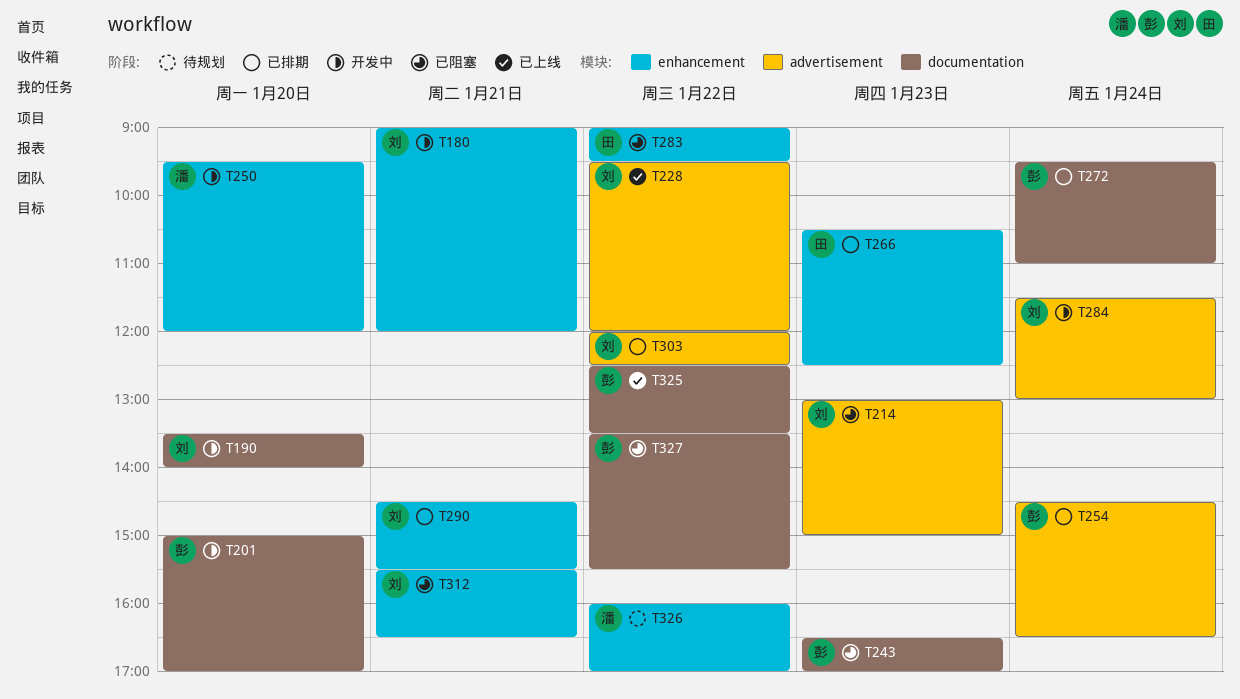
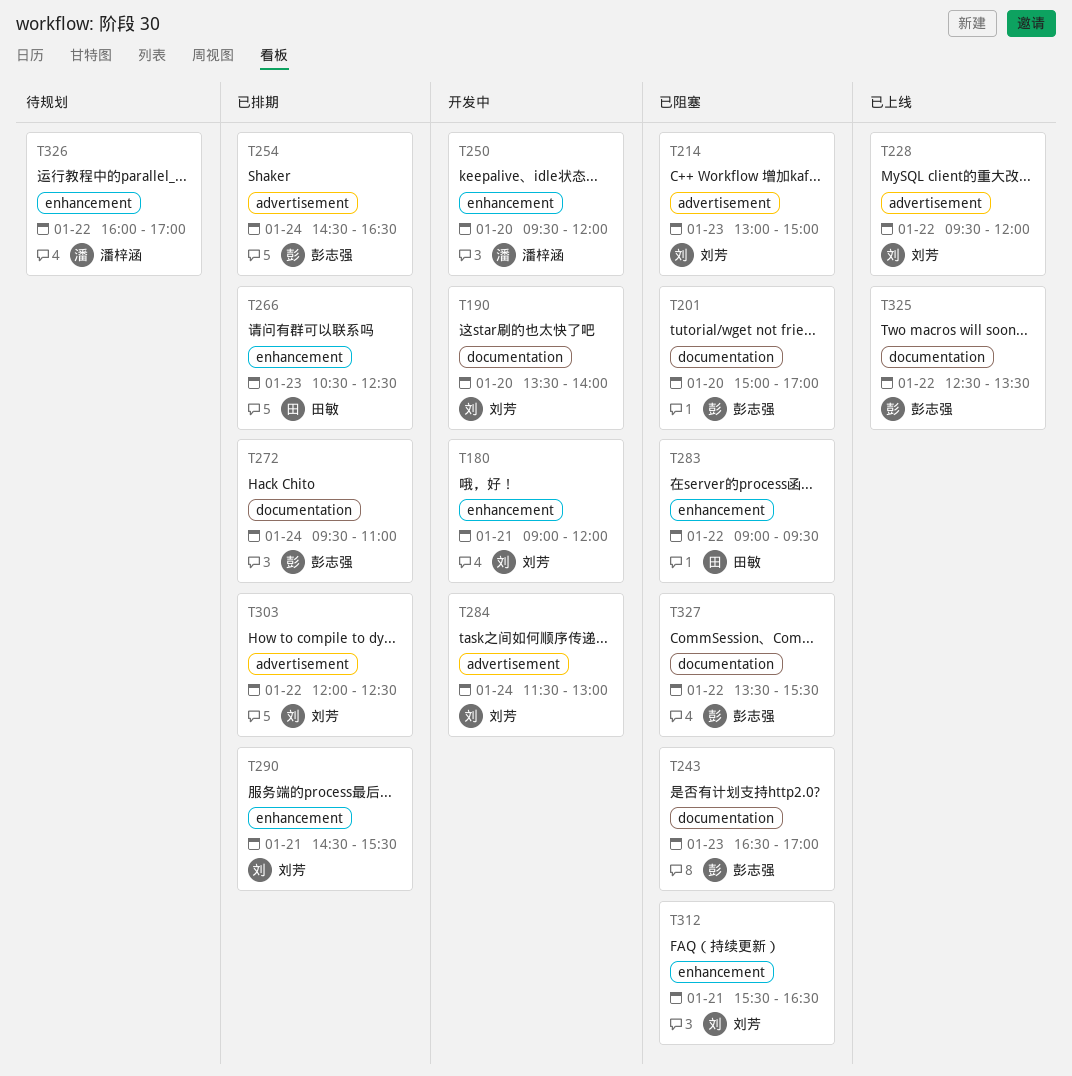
T201, status: 开发中 -> 已阻塞

